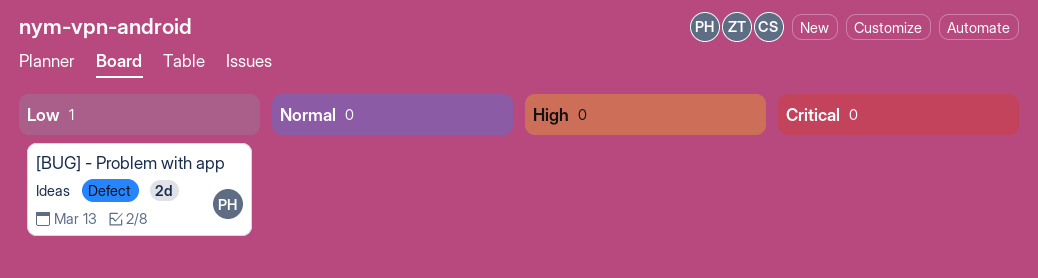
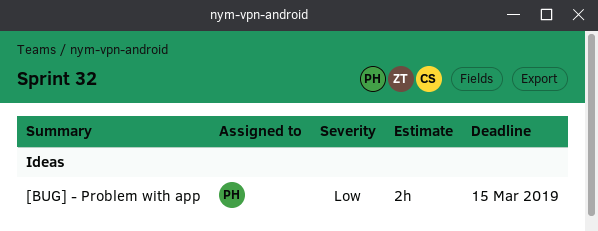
[BUG] - Problem with app, estimate: 2d -> 2h
[BUG] - Problem with app, due: Mar 13 -> Mar 15

